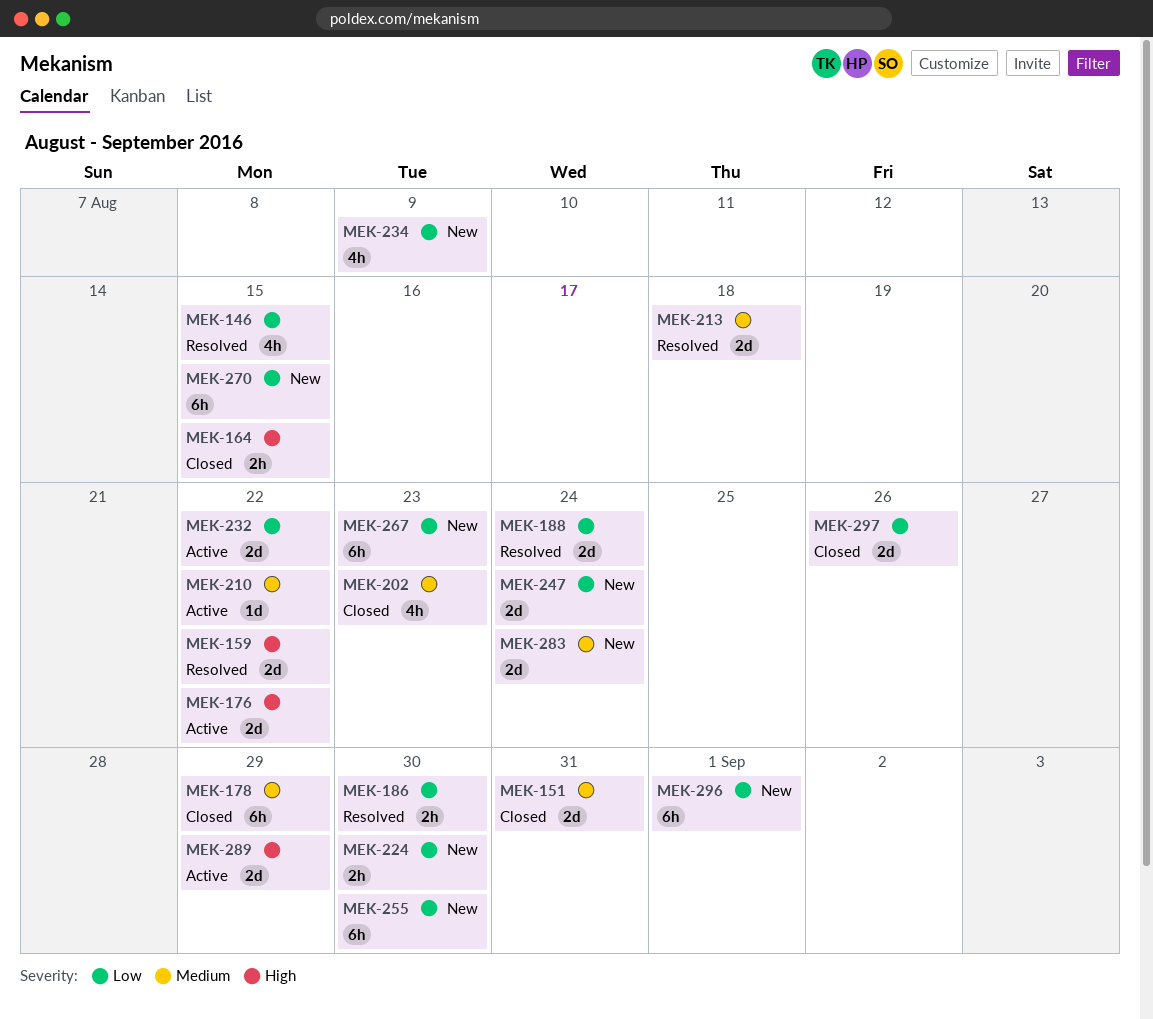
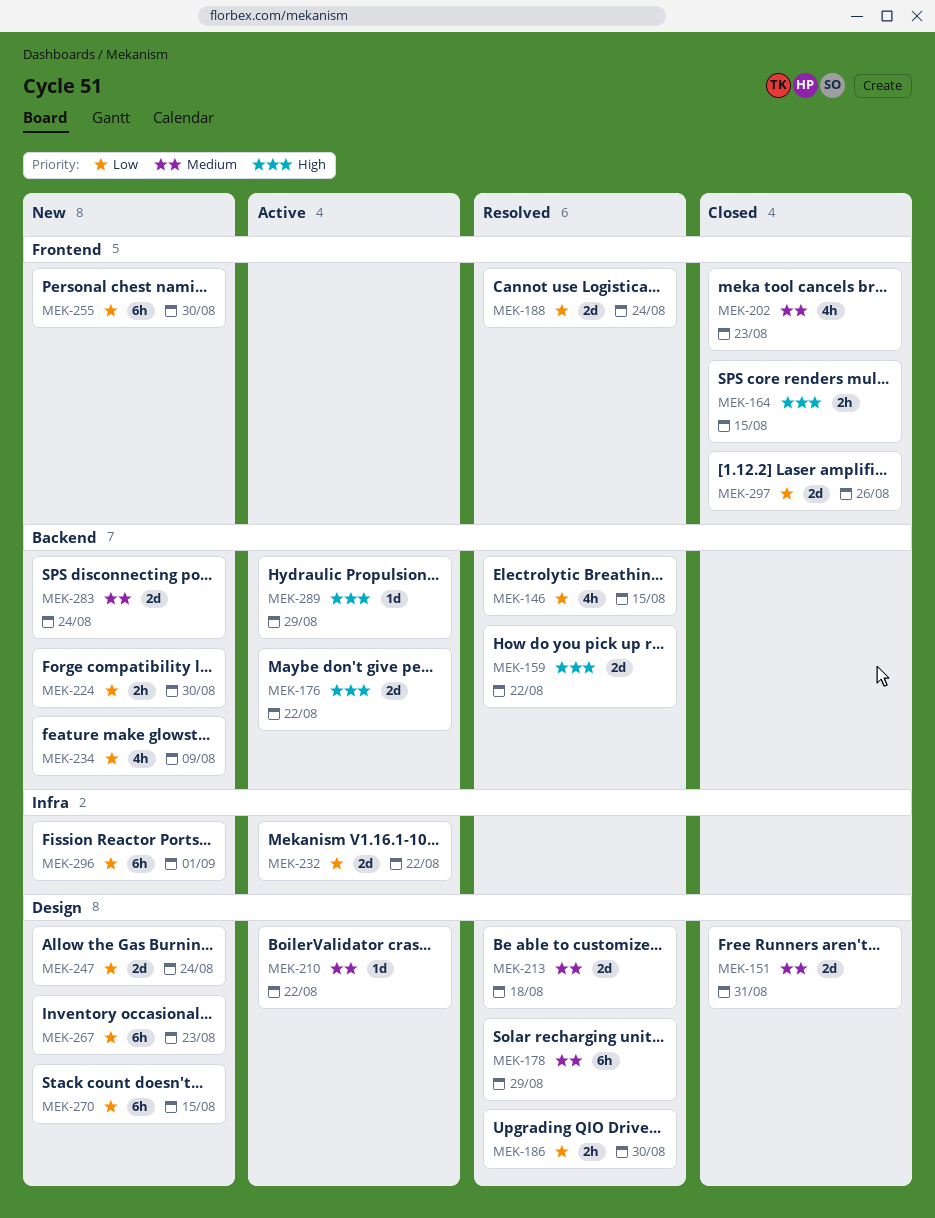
MEK-178, status: Closed -> Resolved
MEK-289, estimate: 2d -> 1d

